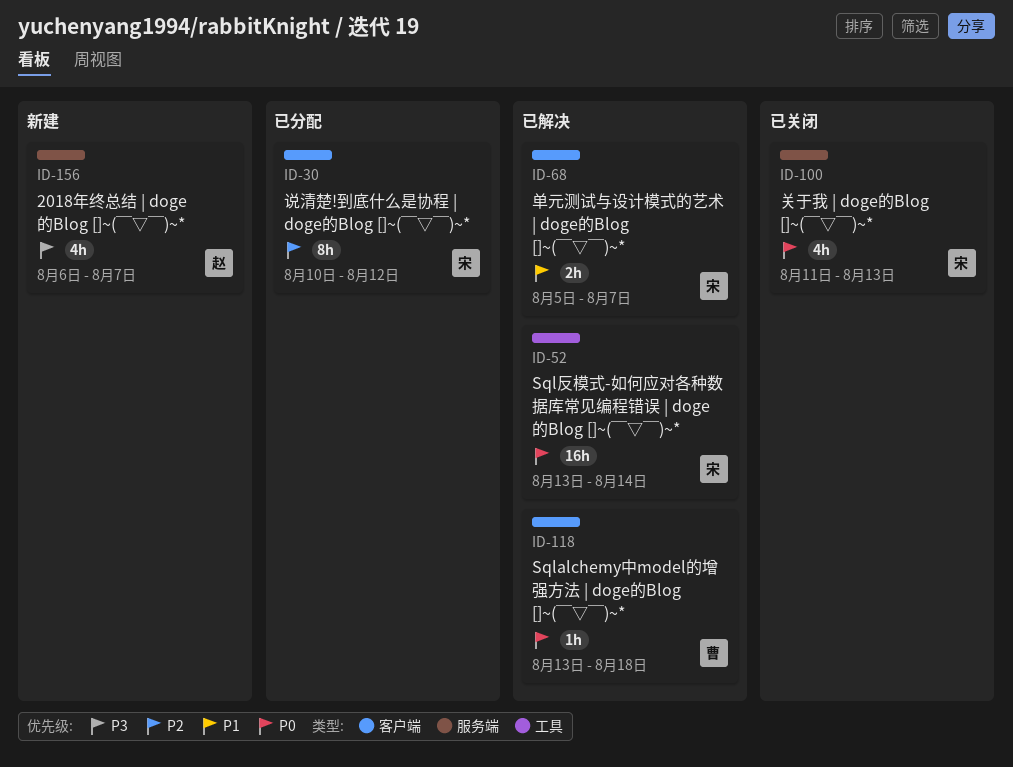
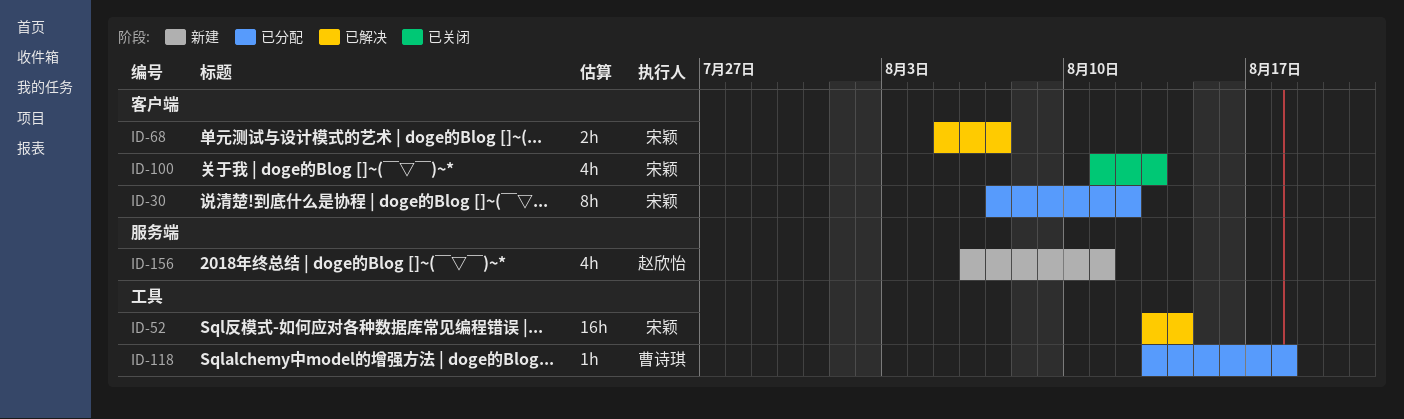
ID-30, start: Aug 10 -> Aug 7
ID-100, label: 服务端 -> 客户端
ID-118, status: 已解决 -> 已分配
ID-118, label: 客户端 -> 工具
ID-156, due: Aug 7 -> Aug 11

